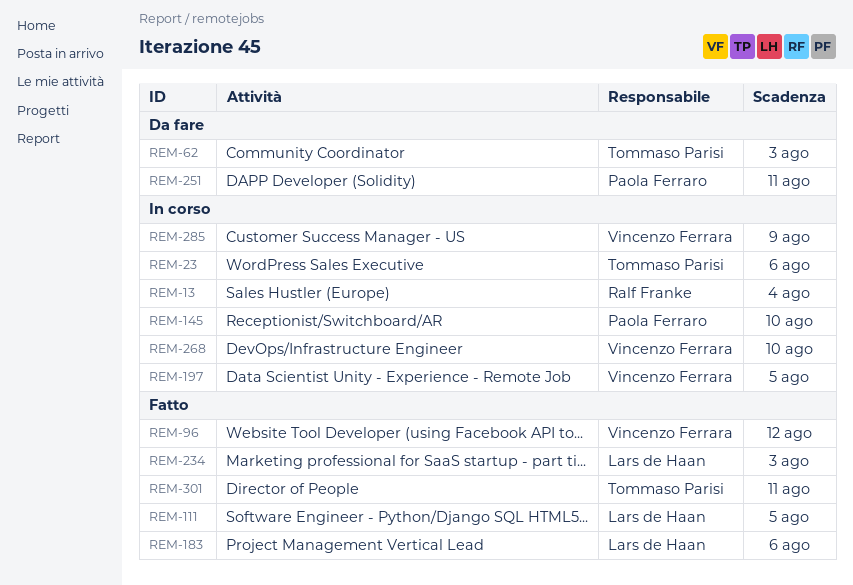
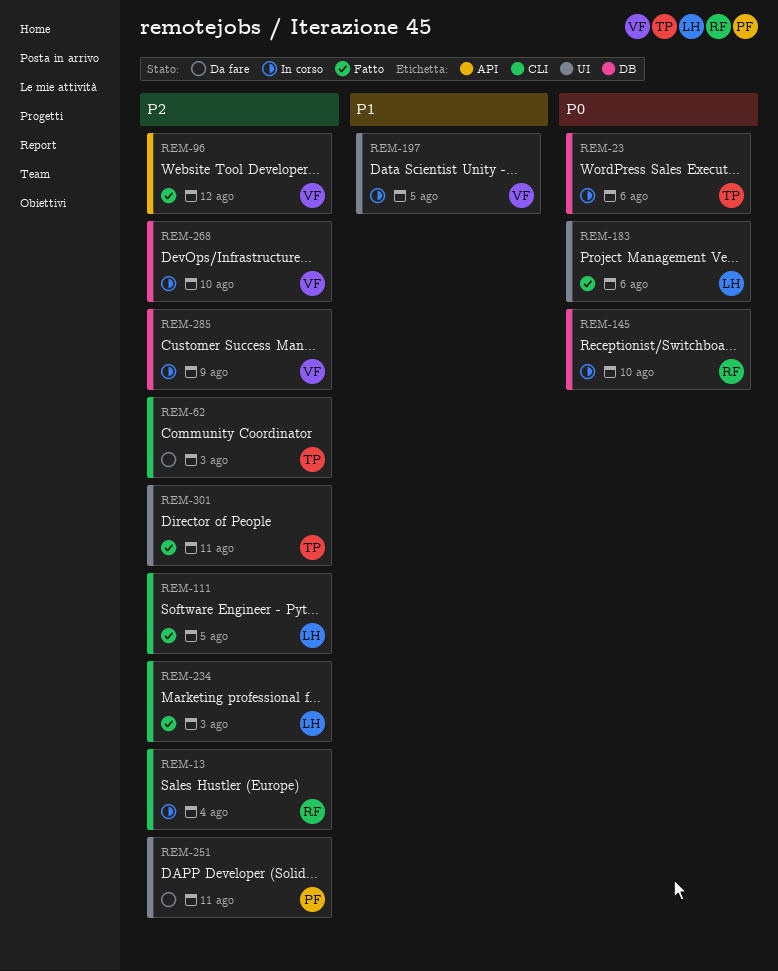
REM-145, owner: Paola Ferraro -> Ralf Franke

